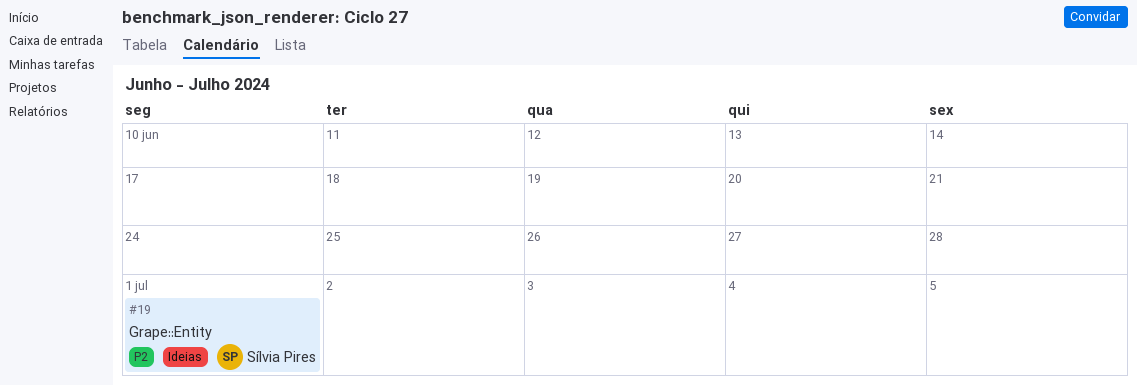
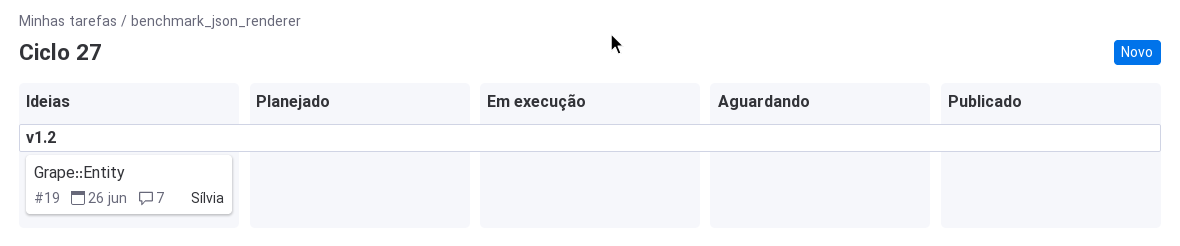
#19, due: Jul 1 -> Jun 26

